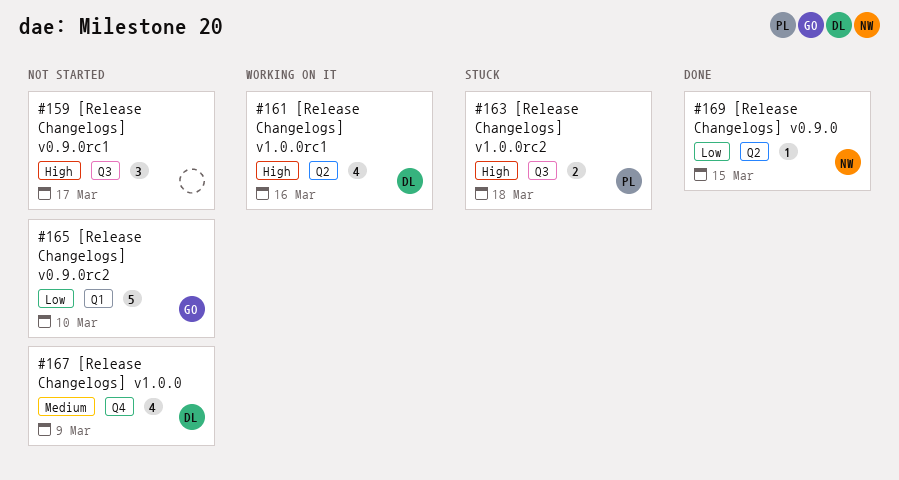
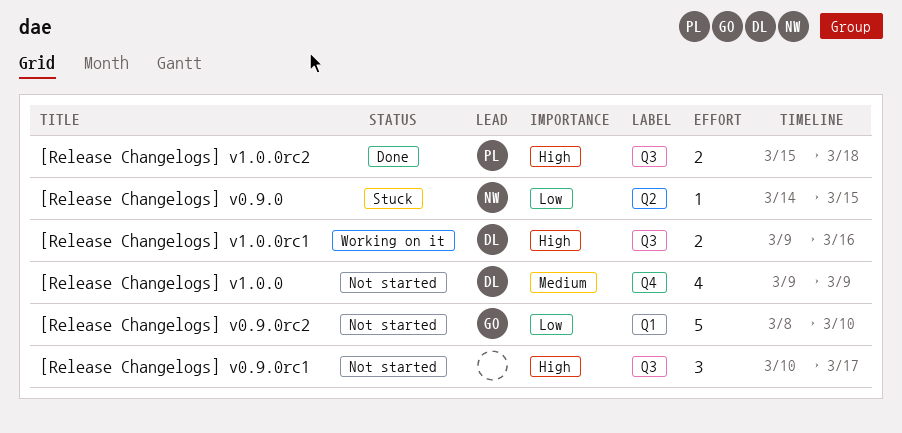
[Release Changelogs] v0.9.0, status: Done -> Stuck
[Release Changelogs] v1.0.0rc1, label: Q2 -> Q3
[Release Changelogs] v1.0.0rc1, estimate: 4 -> 2
[Release Changelogs] v1.0.0rc2, status: Stuck -> Done

